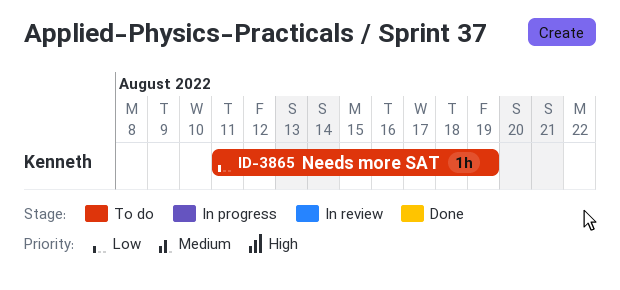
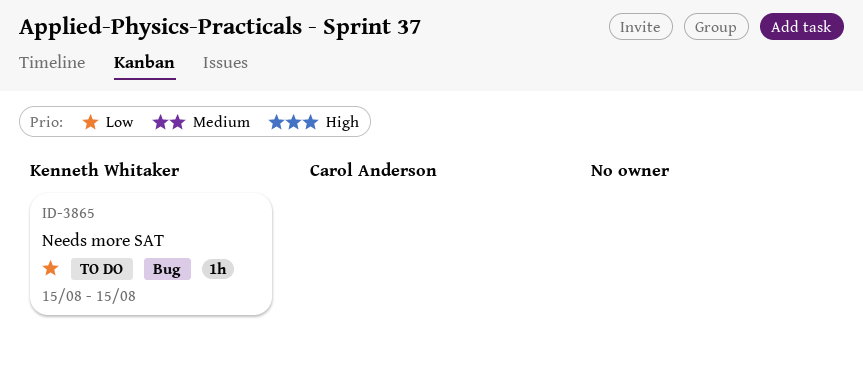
ID-3865, start: Aug 11 -> Aug 15
ID-3865, due: Aug 19 -> Aug 15

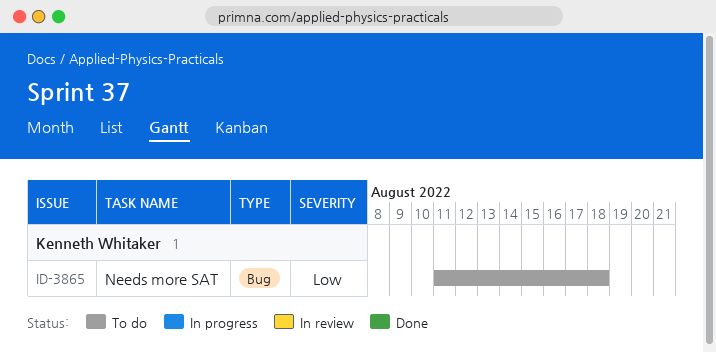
ID-3865, start: Aug 15 -> Aug 11
ID-3865, due: Aug 15 -> Aug 18

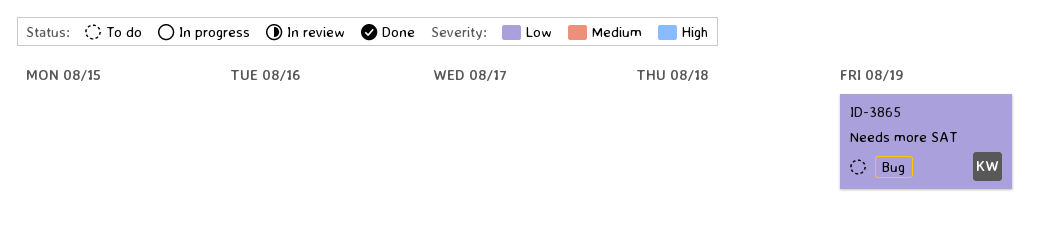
ID-3865, due: Aug 18 -> Aug 19

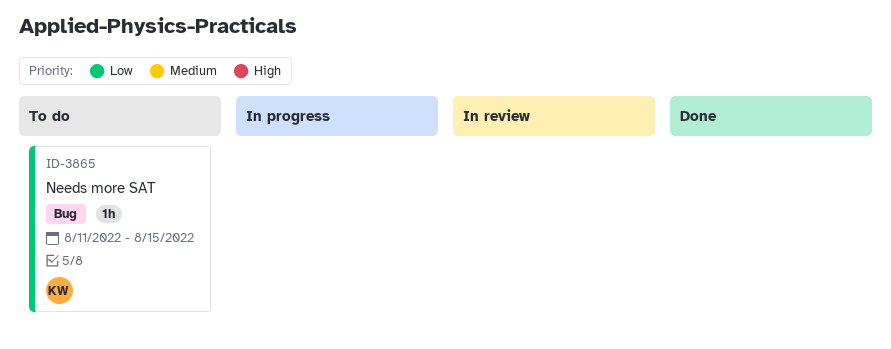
ID-3865, due: Aug 19 -> Aug 15

